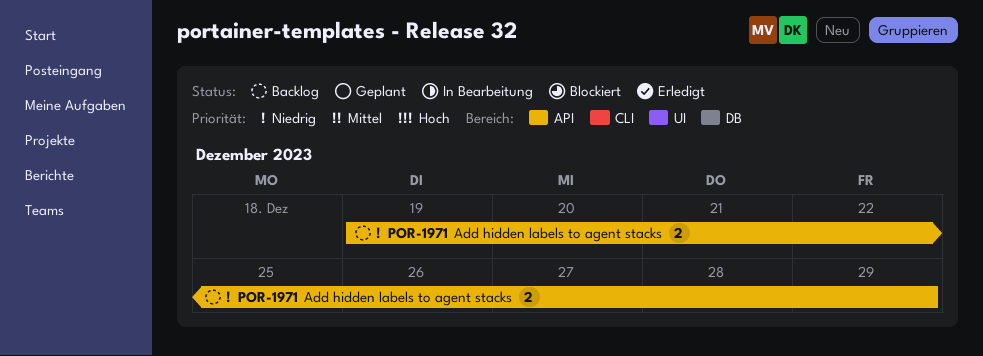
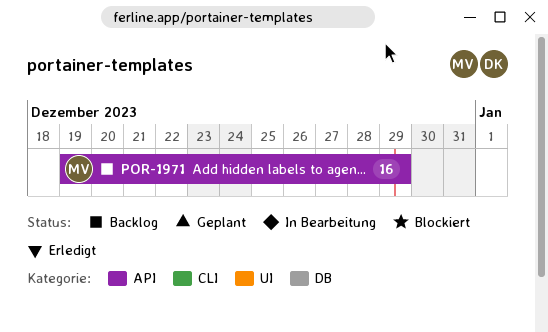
POR-1971, estimate: 2 -> 16

